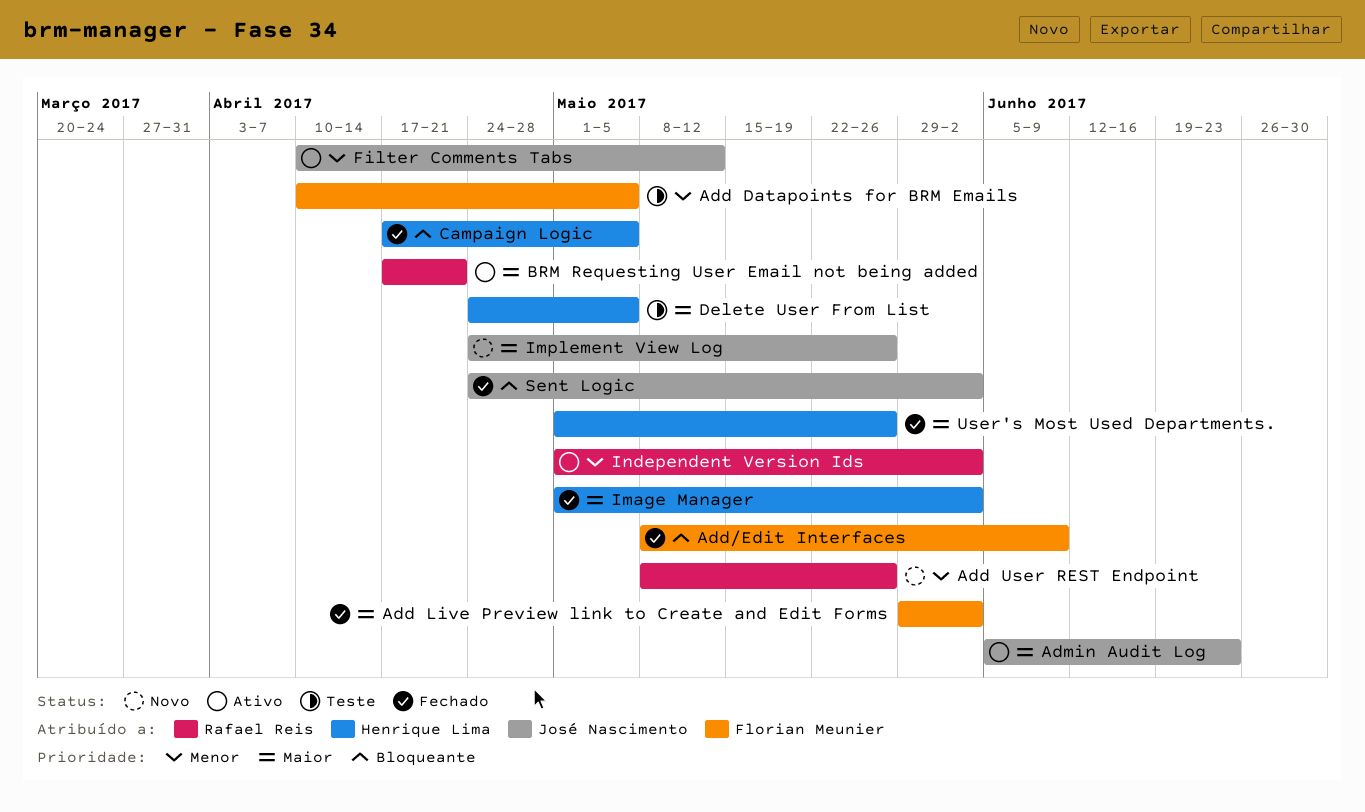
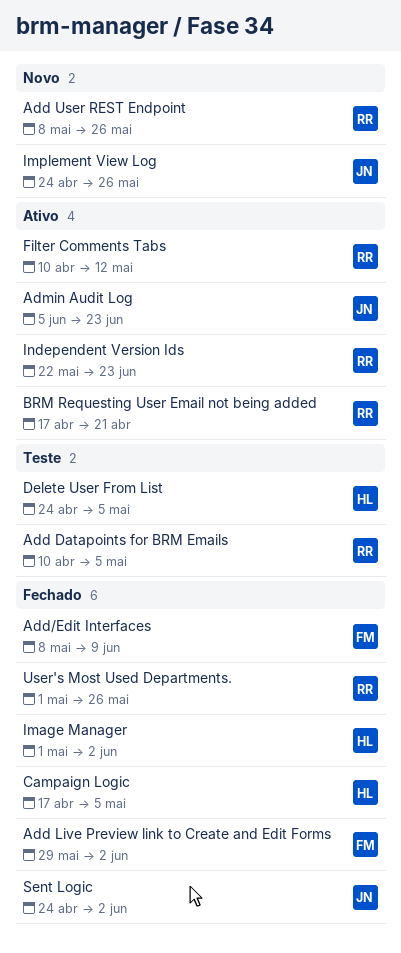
Add Datapoints for BRM Emails, owner: Florian Meunier -> Rafael Reis
Filter Comments Tabs, owner: José Nascimento -> Rafael Reis
Independent Version Ids, start: May 1 -> May 22
Independent Version Ids, due: Jun 2 -> Jun 23
User's Most Used Departments., owner: Henrique Lima -> Rafael Reis

